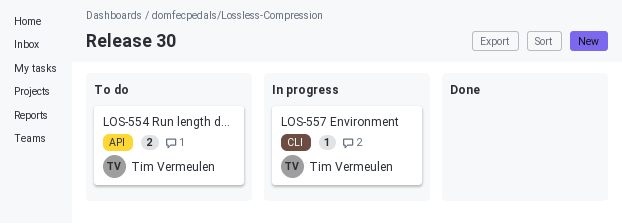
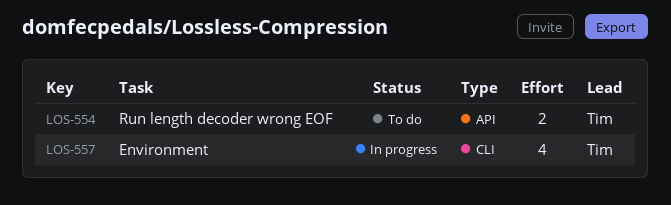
LOS-557, estimate: 1 -> 4

